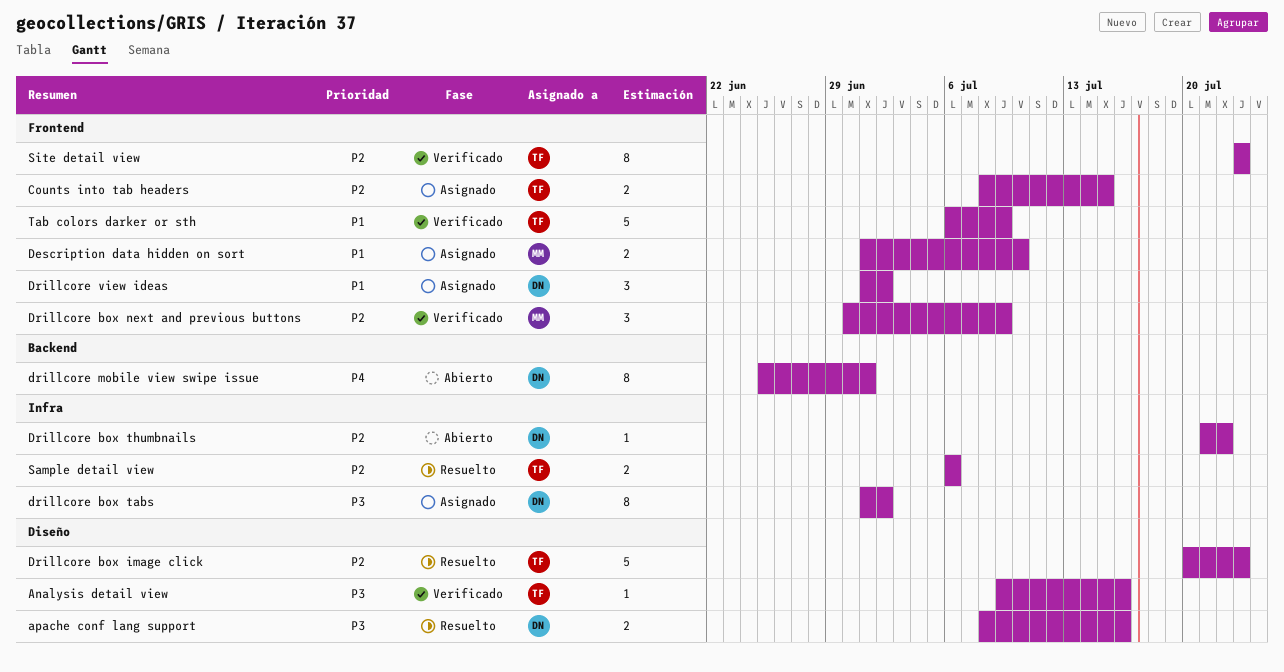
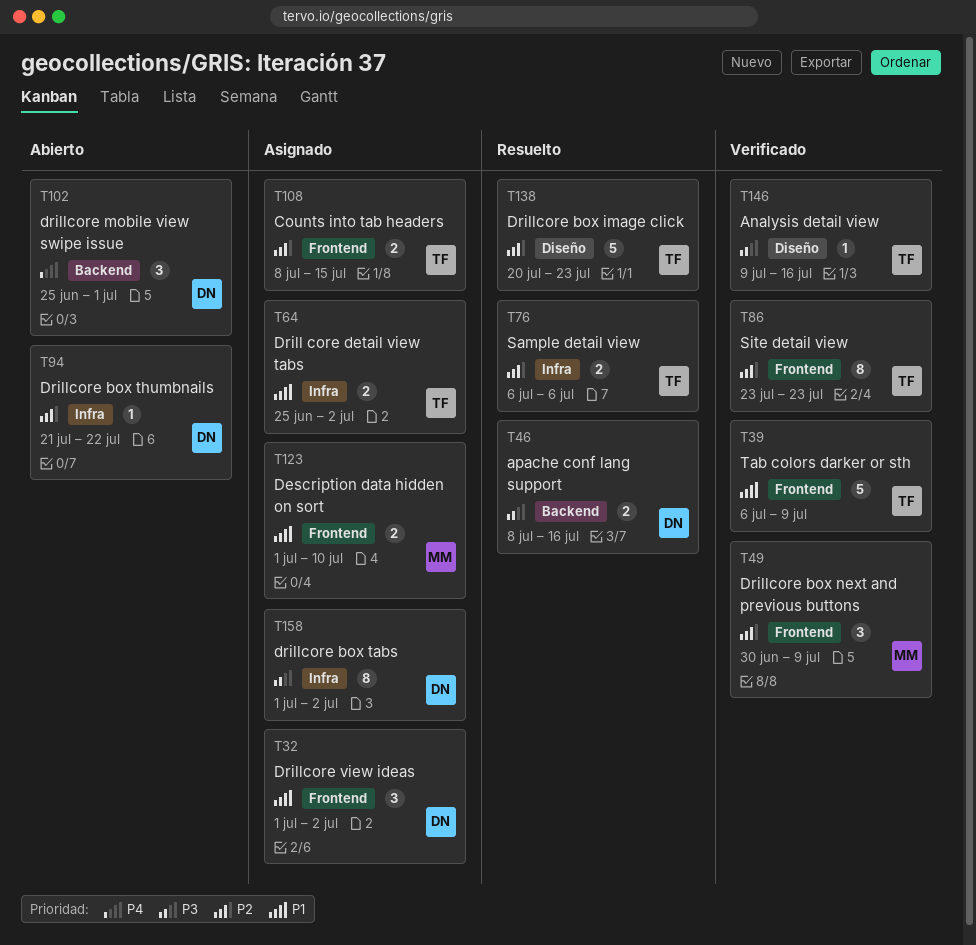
apache conf lang support, label: Diseño -> Backend
Drill core detail view tabs: none -> present
drillcore mobile view swipe issue, estimate: 8 -> 3

